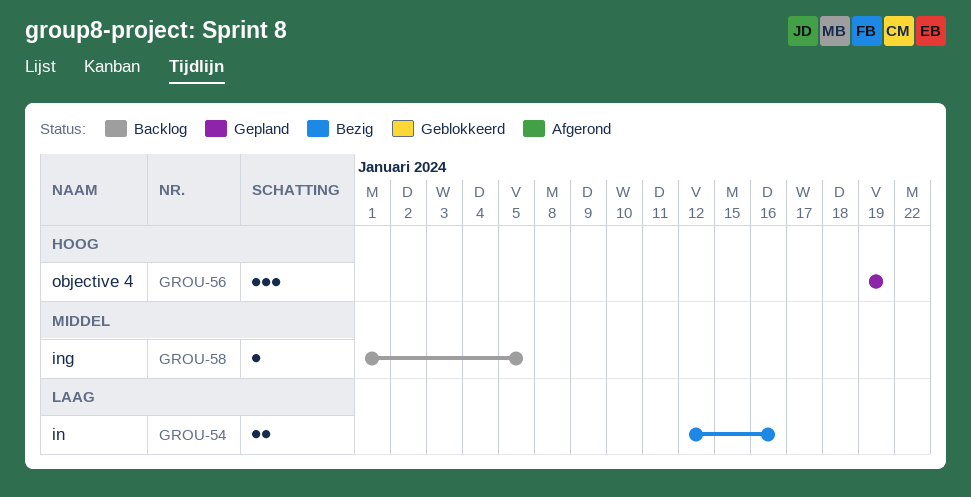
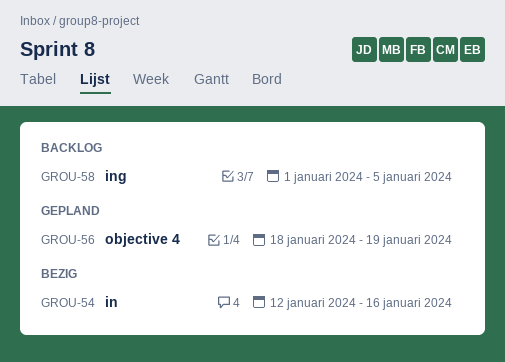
GROU-56, start: Jan 19 -> Jan 18

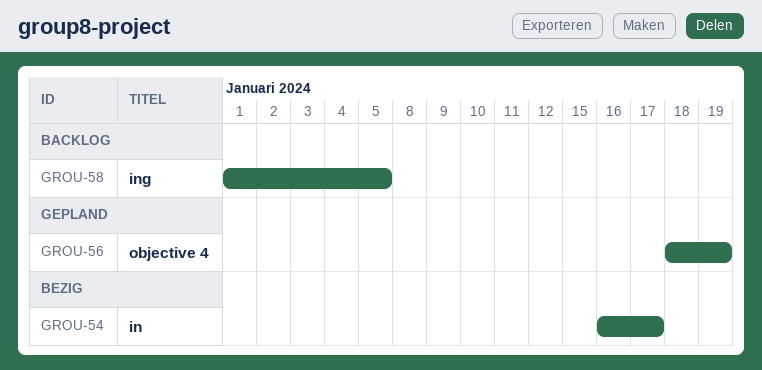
GROU-54, start: Jan 12 -> Jan 16
GROU-54, due: Jan 16 -> Jan 17

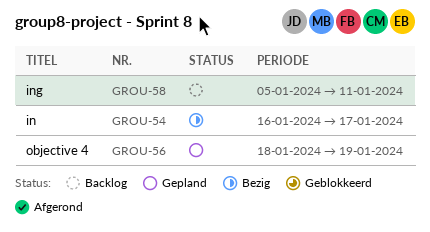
GROU-58, start: Jan 1 -> Jan 5
GROU-58, due: Jan 5 -> Jan 11

